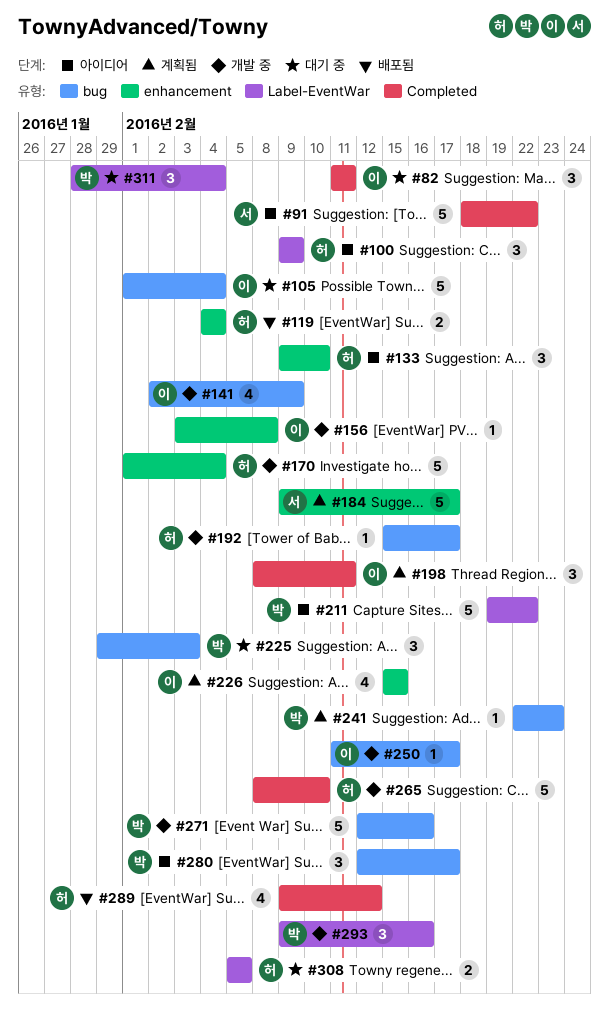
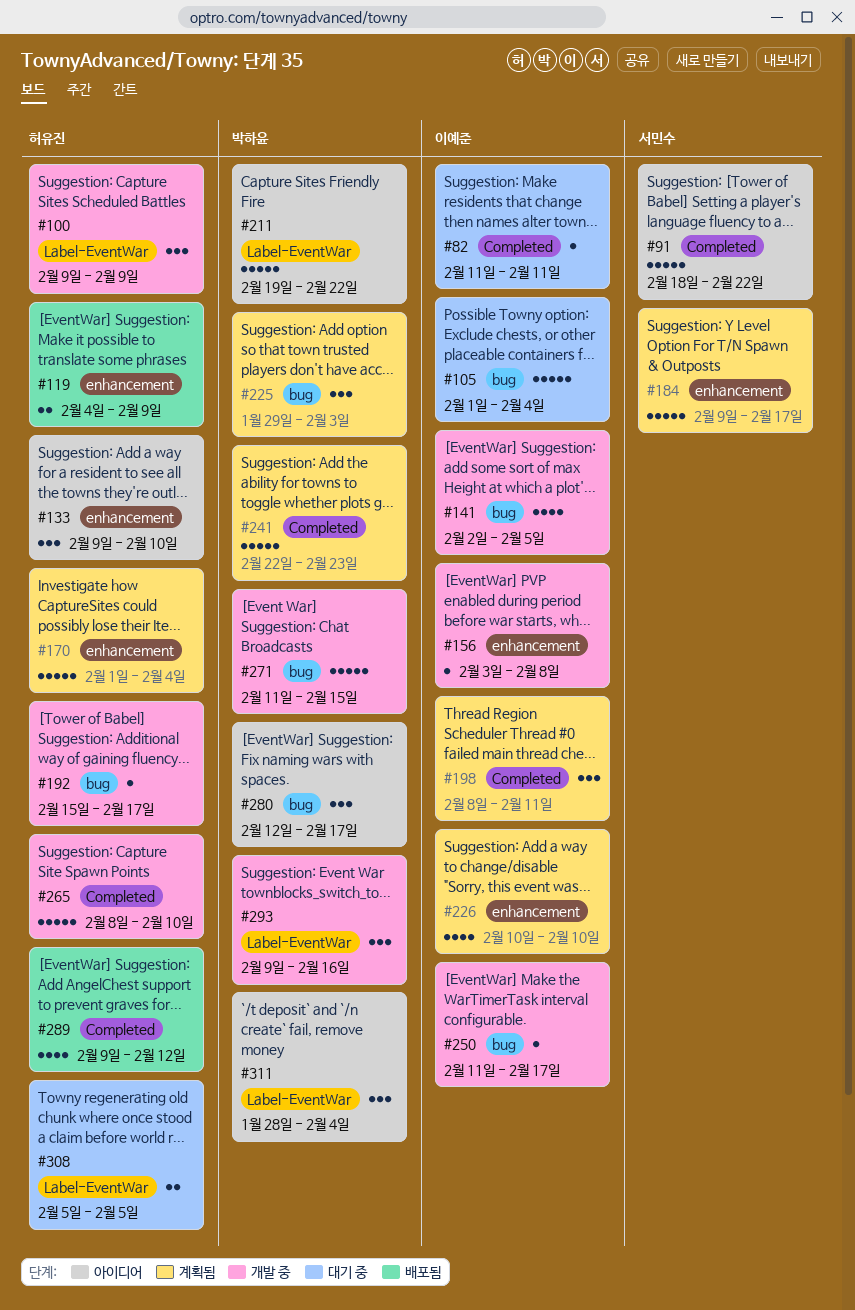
#82, estimate: 3 -> 1
#100, status: 아이디어 -> 개발 중
#119, due: Feb 4 -> Feb 9
#141, due: Feb 9 -> Feb 5
#170, status: 개발 중 -> 계획됨
#225, status: 대기 중 -> 계획됨
#226, start: Feb 15 -> Feb 10
#226, due: Feb 15 -> Feb 10
#241, label: bug -> Completed
#241, estimate: 1 -> 5
#271, start: Feb 12 -> Feb 11
#271, due: Feb 16 -> Feb 15
#311, status: 대기 중 -> 아이디어

